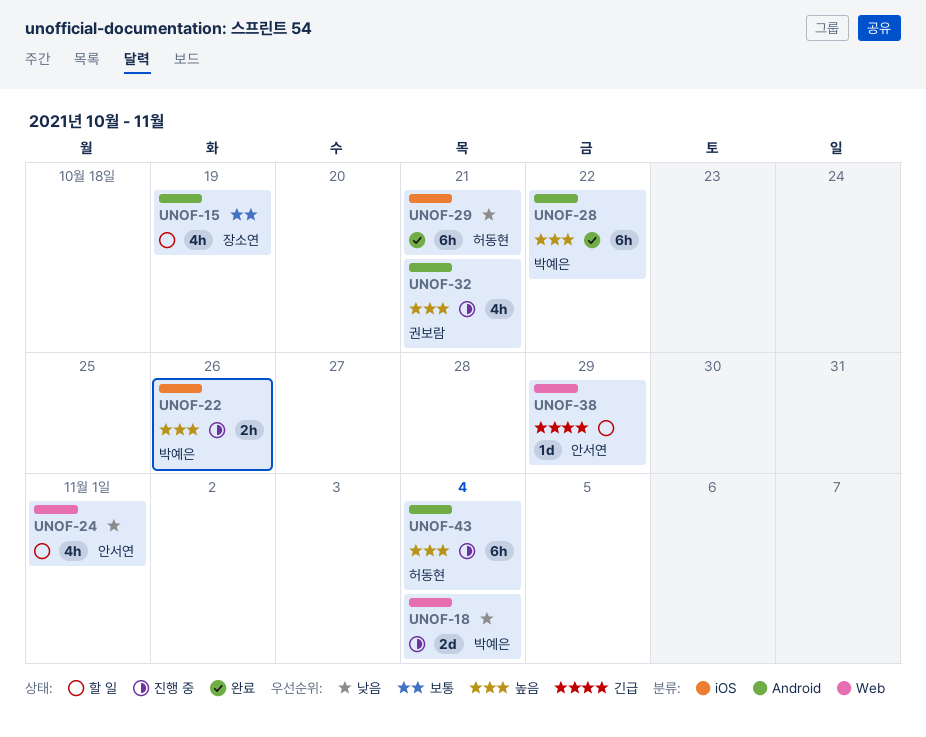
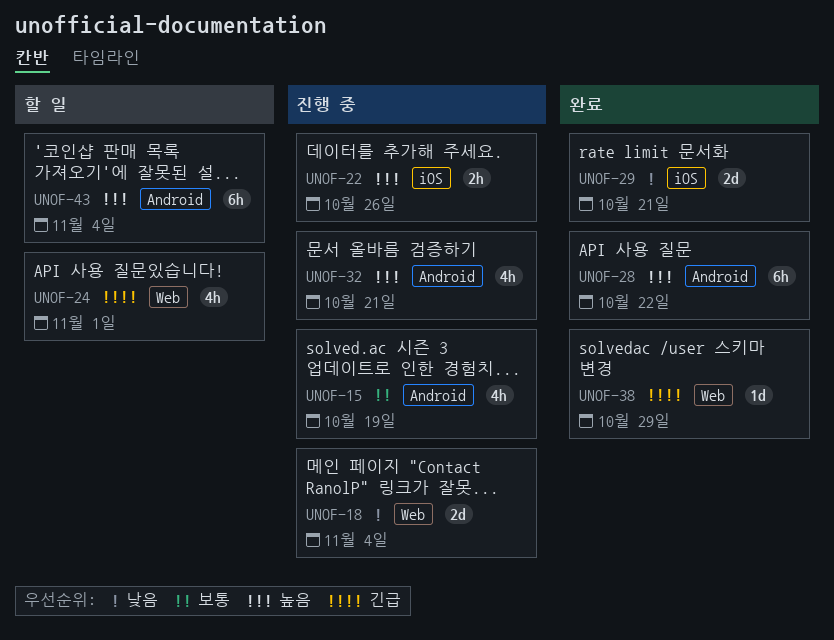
UNOF-15, status: 할 일 -> 진행 중
UNOF-24, priority: 낮음 -> 긴급
UNOF-29, estimate: 6h -> 2d
UNOF-38, status: 할 일 -> 완료
UNOF-43, status: 진행 중 -> 할 일

